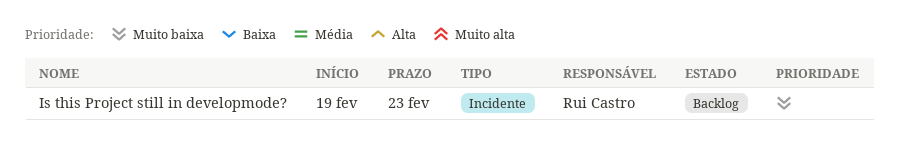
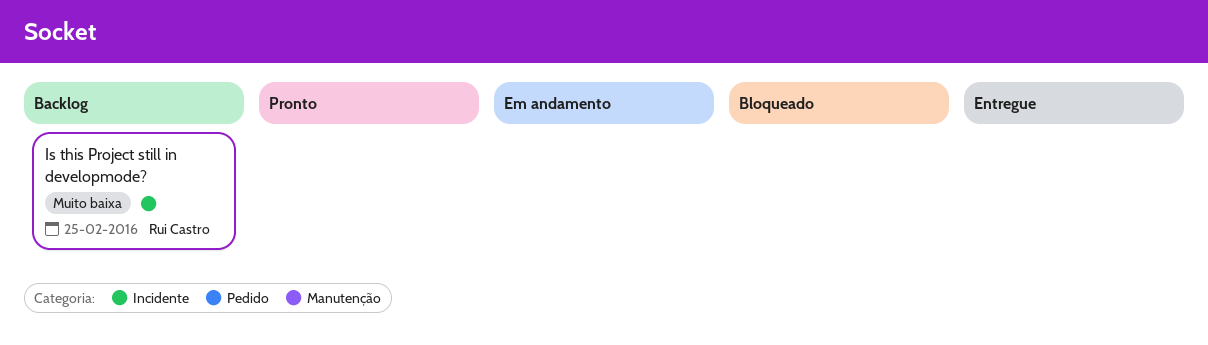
Is this Project still in developmode?, due: Feb 23 -> Feb 25

